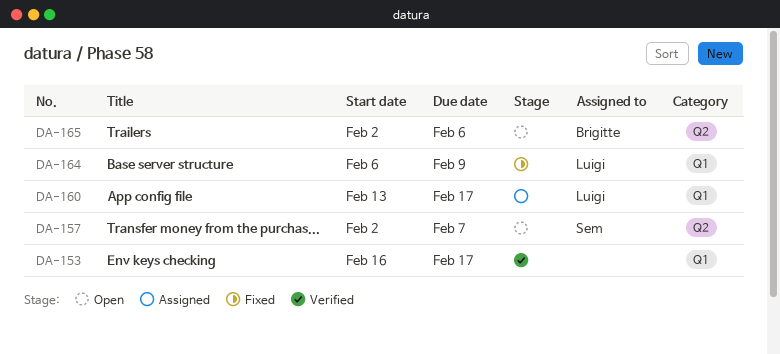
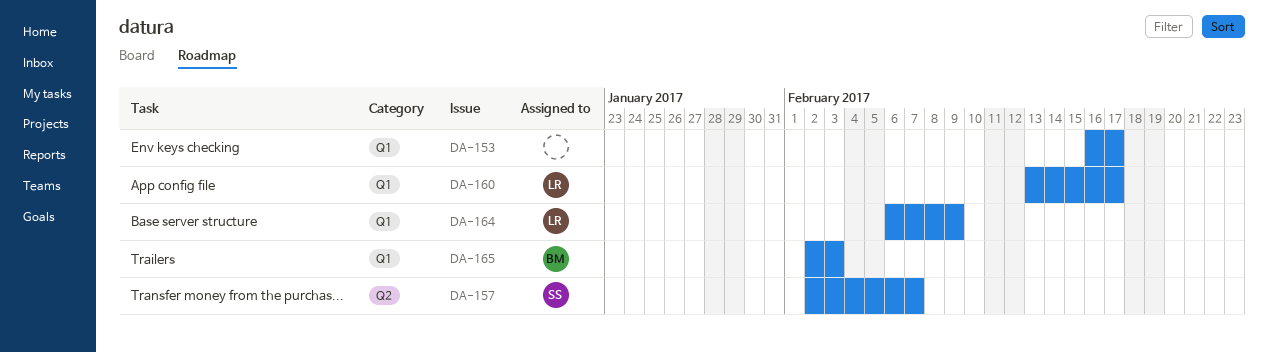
DA-165, label: Q2 -> Q1
DA-165, due: Feb 6 -> Feb 3

